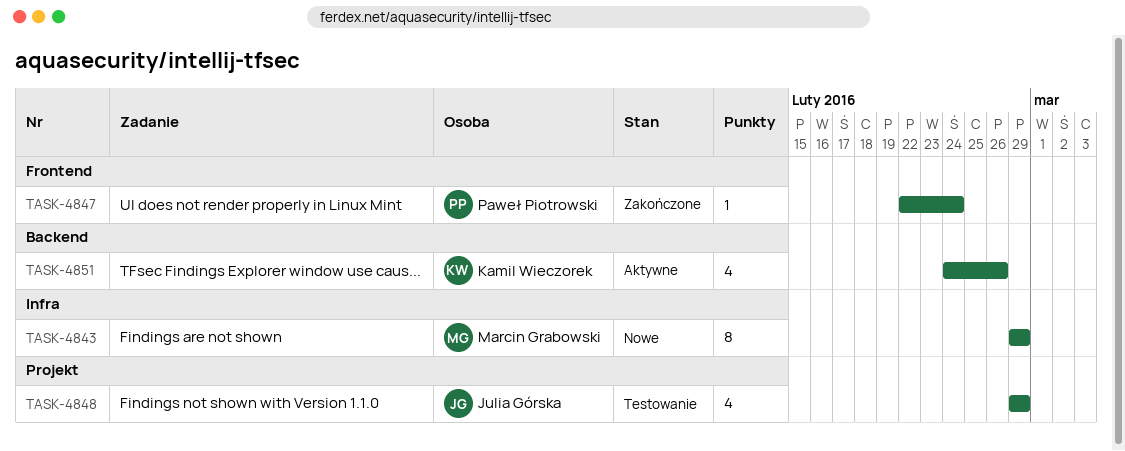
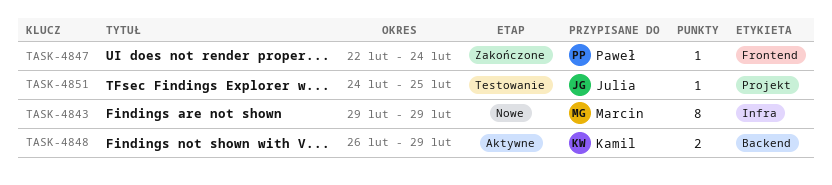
TASK-4848, status: Testowanie -> Aktywne
TASK-4848, owner: Julia Górska -> Kamil Wieczorek
TASK-4848, label: Projekt -> Backend
TASK-4848, estimate: 4 -> 2
TASK-4848, start: Feb 29 -> Feb 26
TASK-4851, status: Aktywne -> Testowanie
TASK-4851, owner: Kamil Wieczorek -> Julia Górska
TASK-4851, label: Backend -> Projekt
TASK-4851, estimate: 4 -> 1
TASK-4851, due: Feb 26 -> Feb 25

